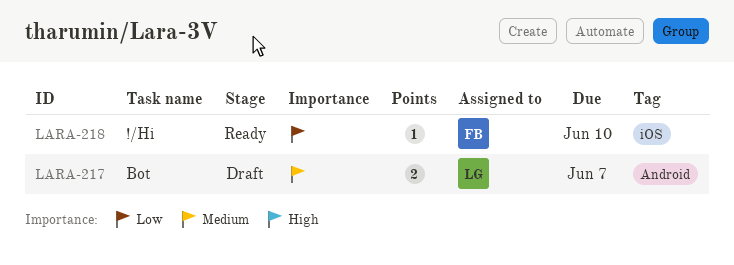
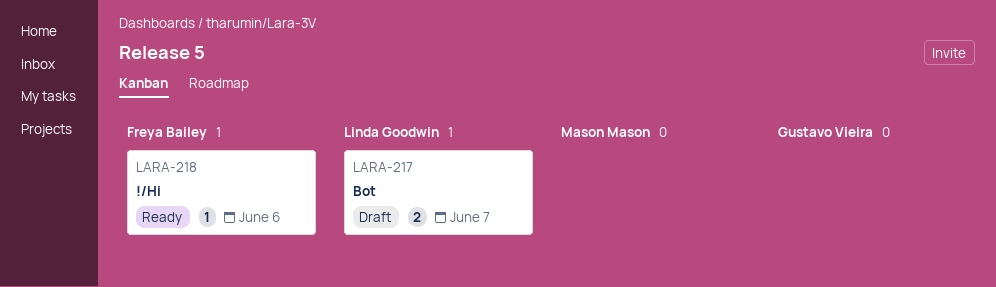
LARA-218, due: Jun 10 -> Jun 6

